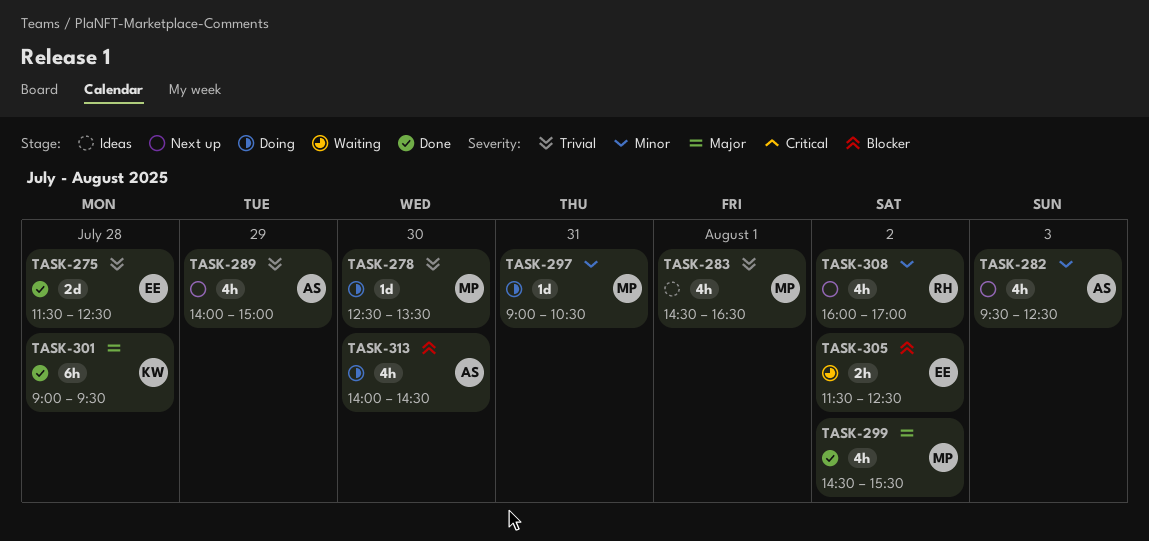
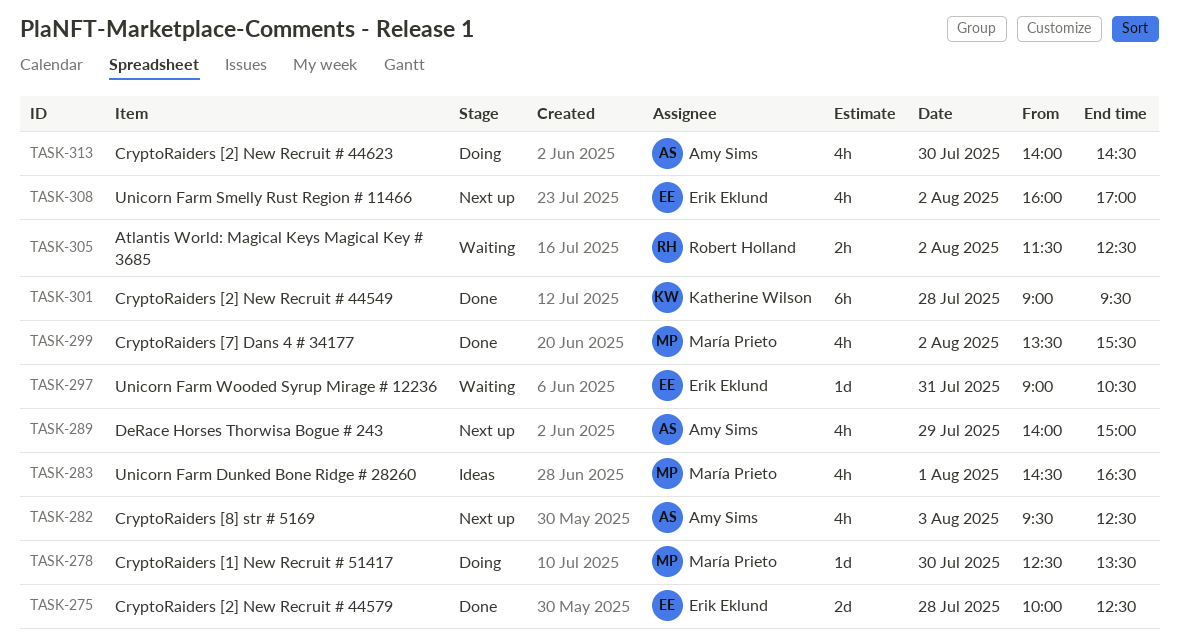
TASK-275, begins: 11:30 -> 10:00
TASK-297, status: Doing -> Waiting
TASK-297, owner: María Prieto -> Erik Eklund
TASK-299, begins: 14:30 -> 13:30
TASK-305, owner: Erik Eklund -> Robert Holland
TASK-308, owner: Robert Holland -> Erik Eklund

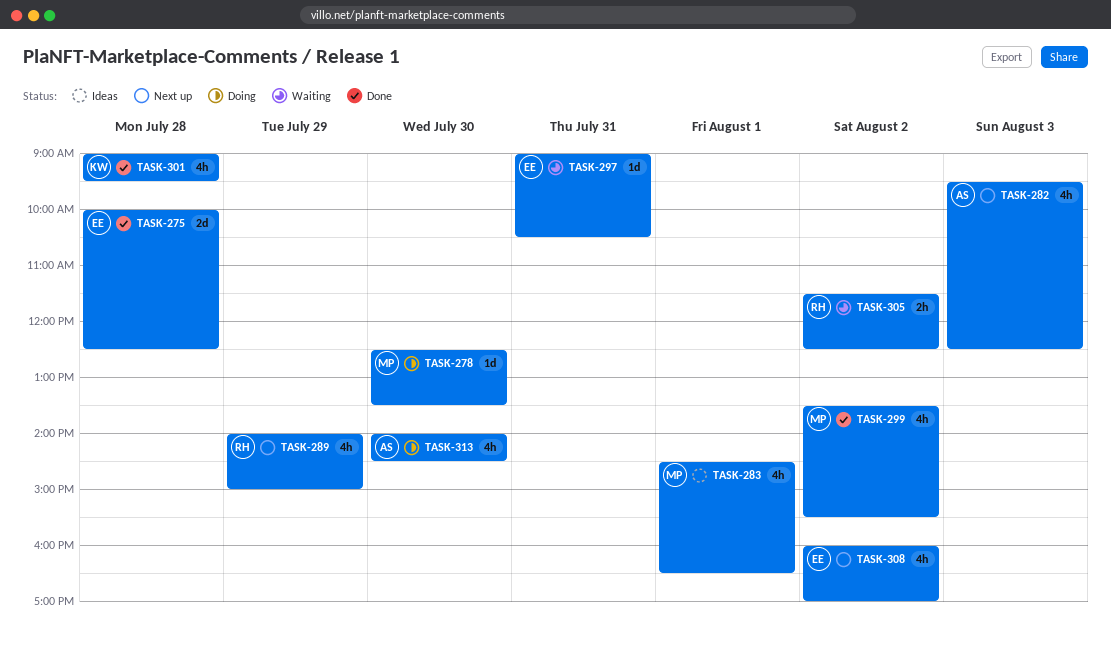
TASK-289, owner: Amy Sims -> Robert Holland
TASK-301, estimate: 6h -> 4h

